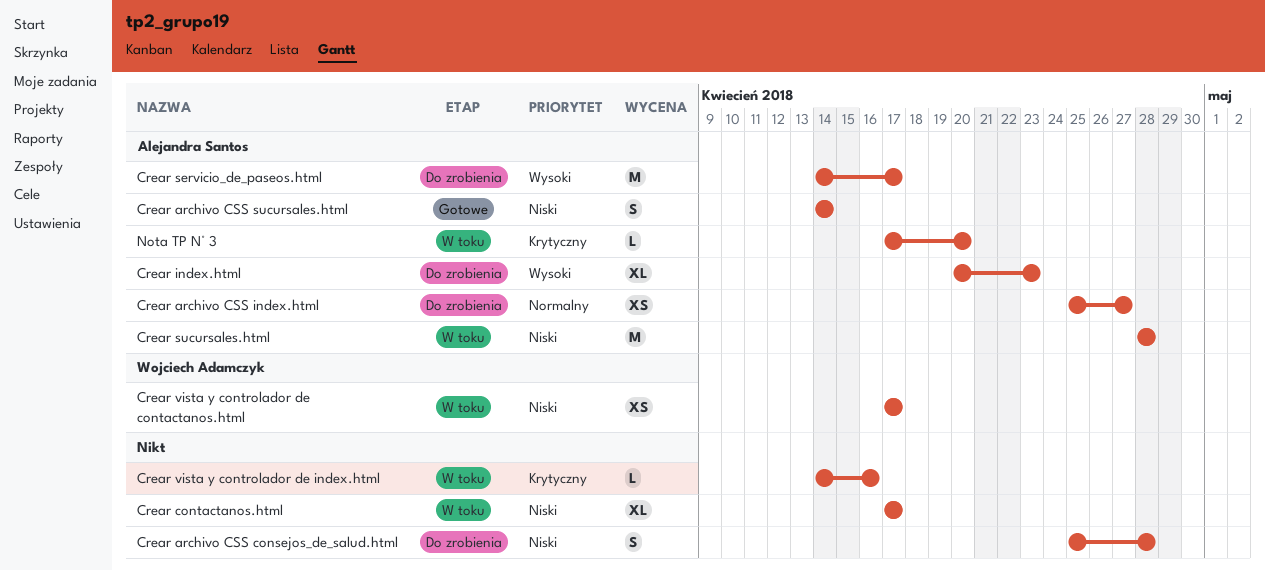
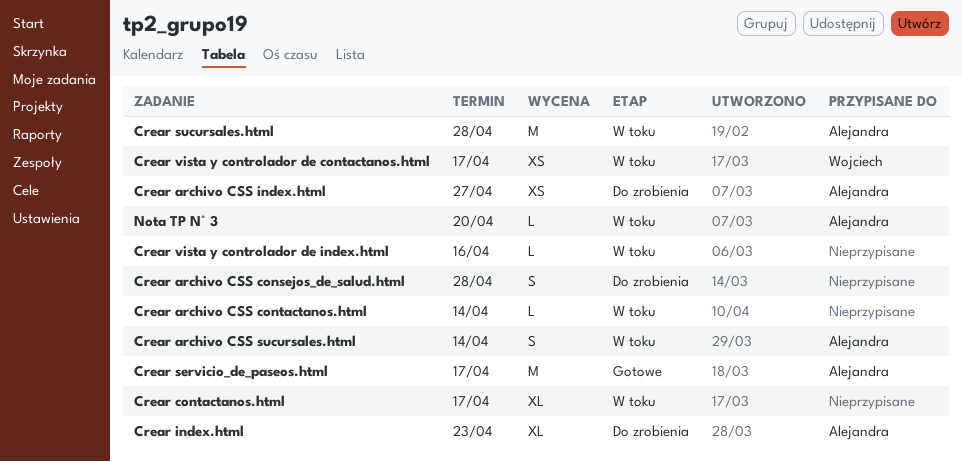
Crear archivo CSS contactanos.html: none -> present
Crear archivo CSS sucursales.html, status: Gotowe -> W toku
Crear servicio_de_paseos.html, status: Do zrobienia -> Gotowe

